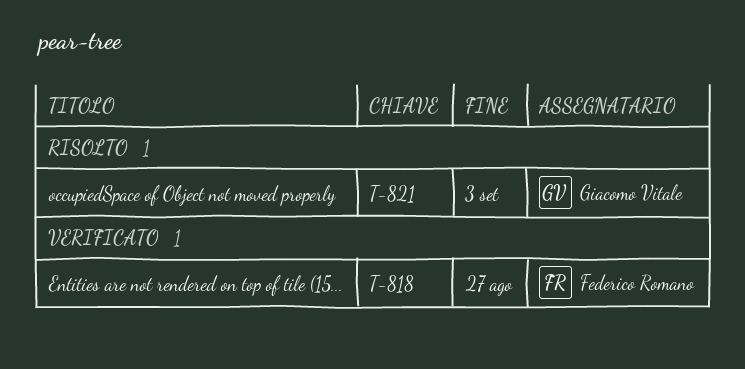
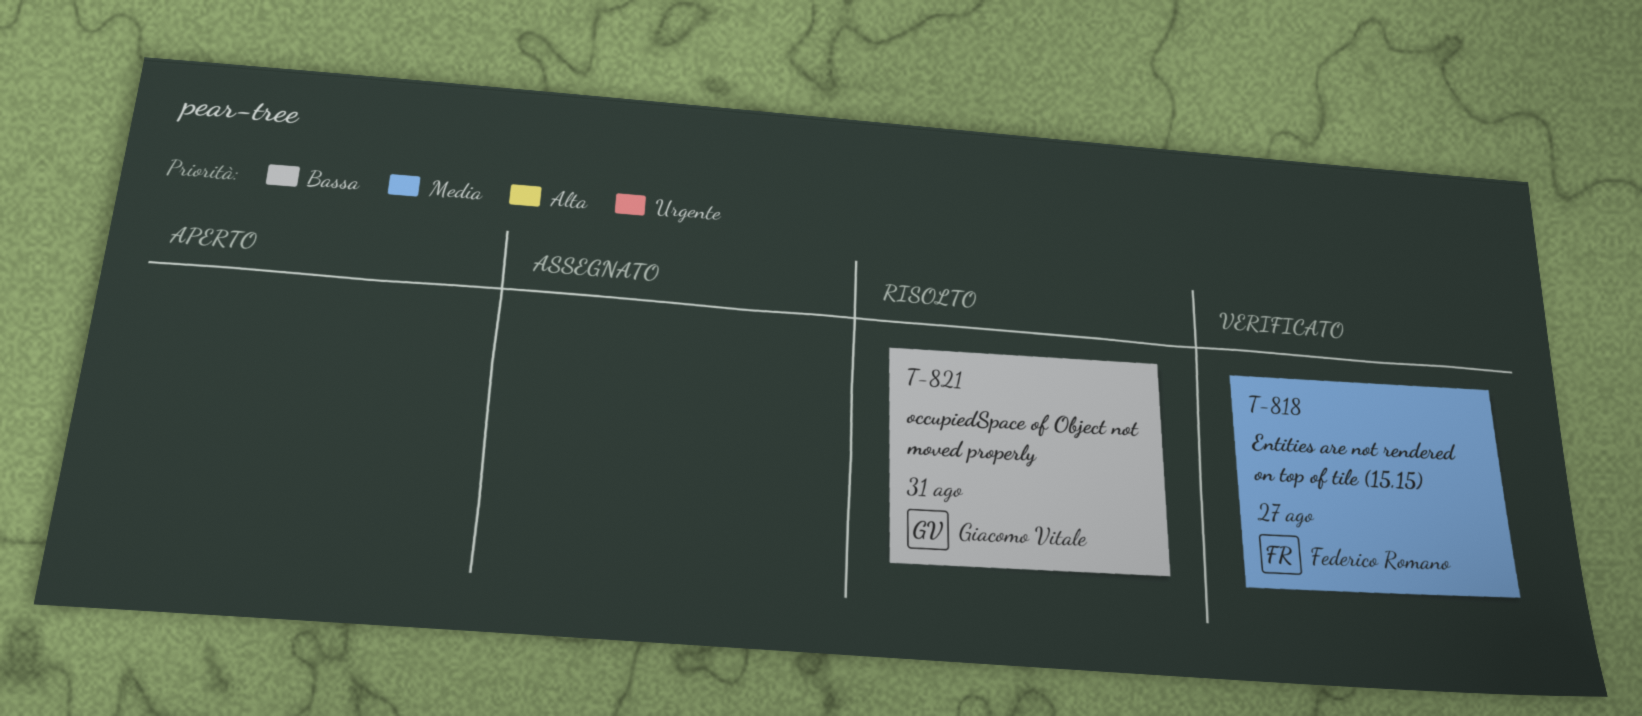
T-821, due: Sep 3 -> Aug 31

